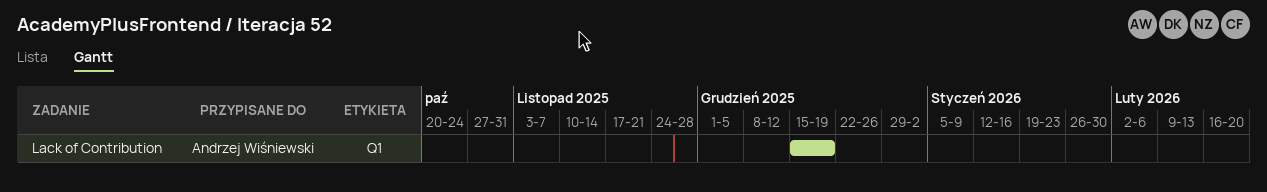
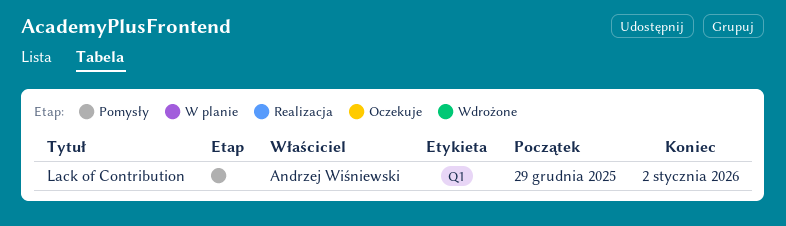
Lack of Contribution, start: Dec 15 -> Dec 29
Lack of Contribution, due: Dec 19 -> Jan 2

